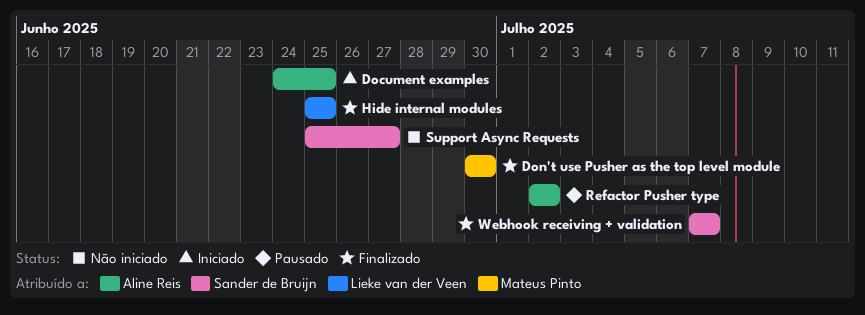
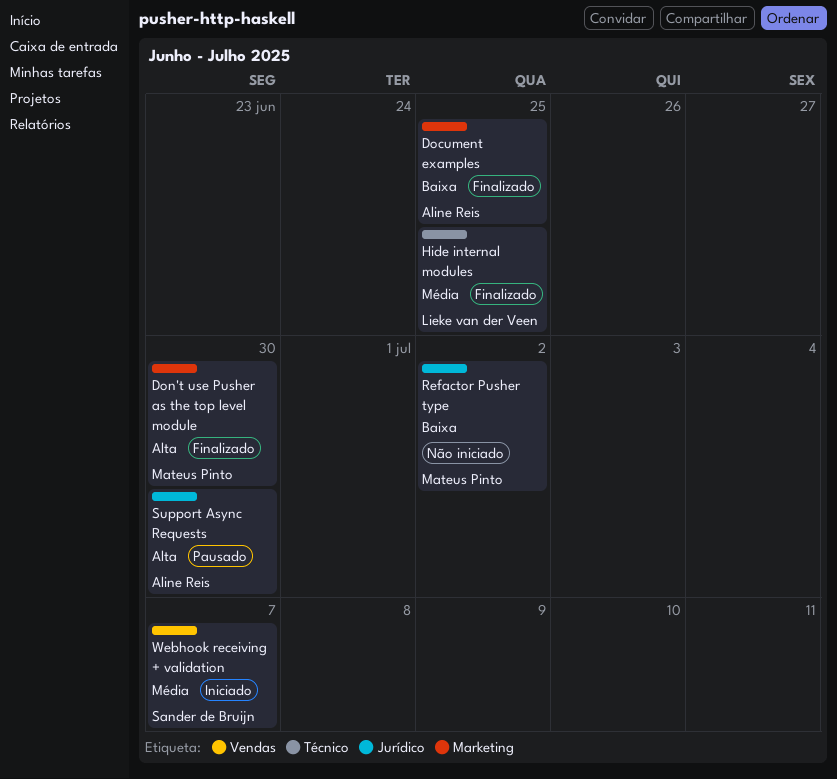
Document examples, status: Iniciado -> Finalizado
Refactor Pusher type, status: Pausado -> Não iniciado
Refactor Pusher type, owner: Aline Reis -> Mateus Pinto
Support Async Requests, status: Não iniciado -> Pausado
Support Async Requests, owner: Sander de Bruijn -> Aline Reis
Support Async Requests, due: Jun 27 -> Jun 30
Webhook receiving + validation, status: Finalizado -> Iniciado

